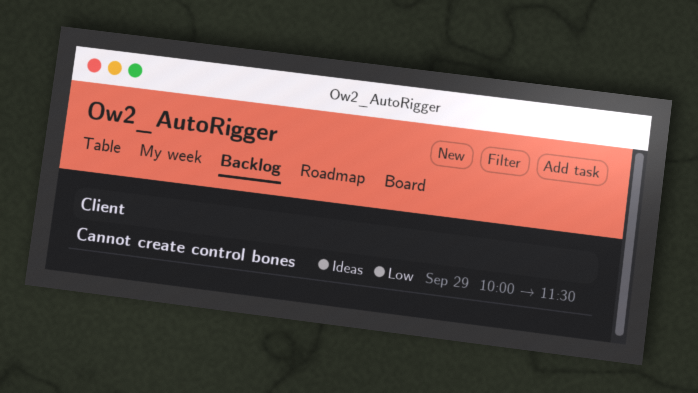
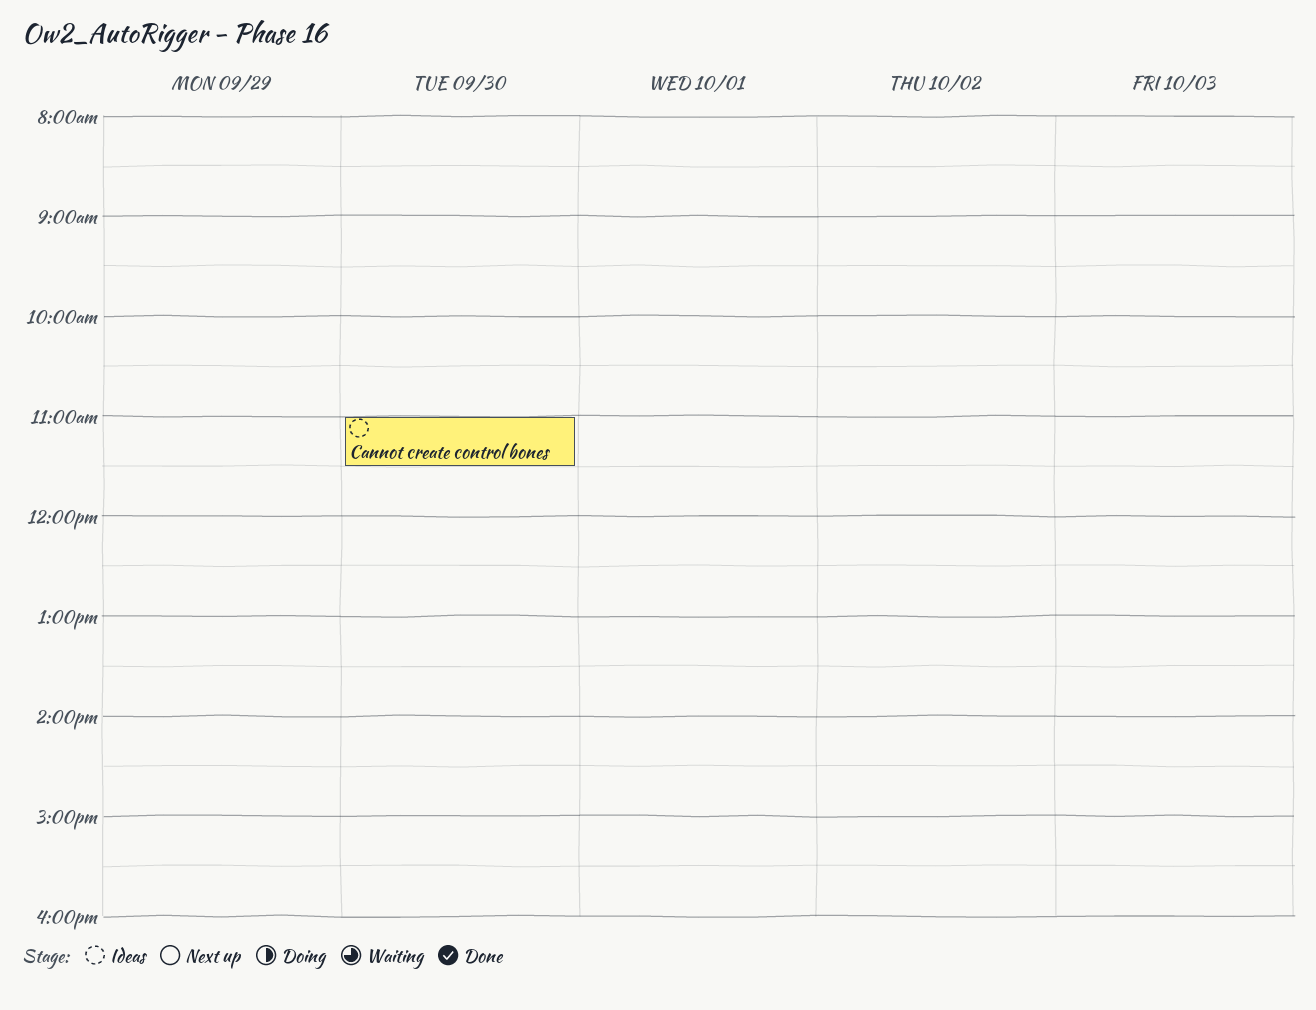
Cannot create control bones, day: Sep 29 -> Sep 30
Cannot create control bones, begins: 10:00 -> 11:00

